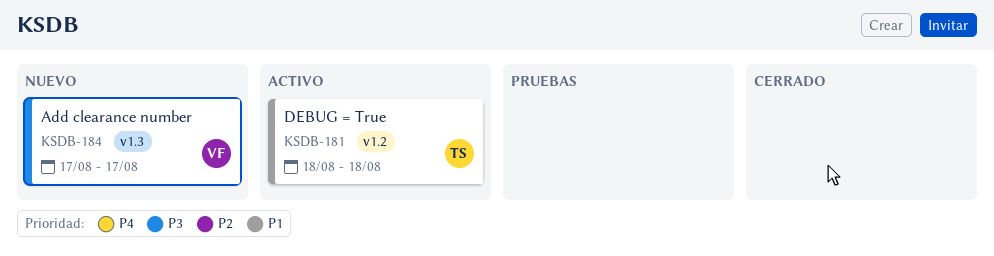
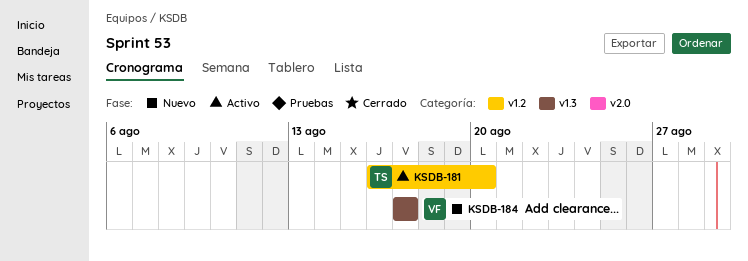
KSDB-181, start: Aug 18 -> Aug 16
KSDB-181, due: Aug 18 -> Aug 20

